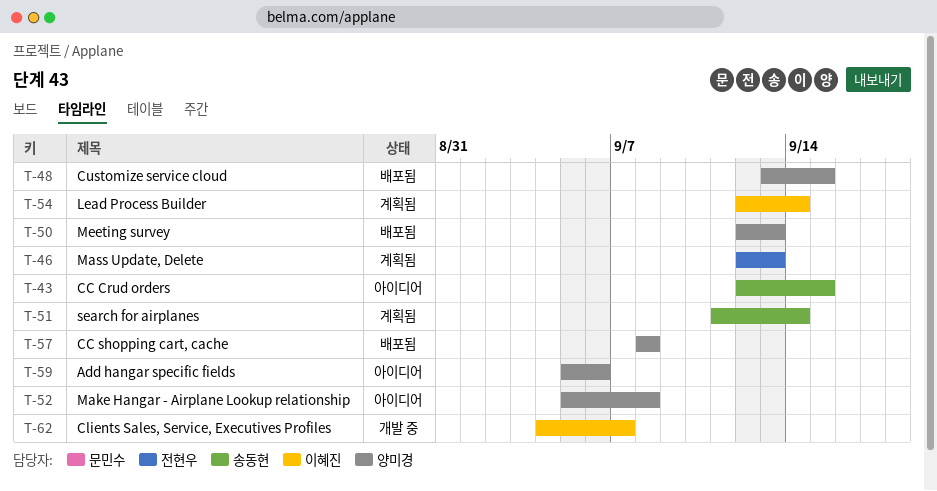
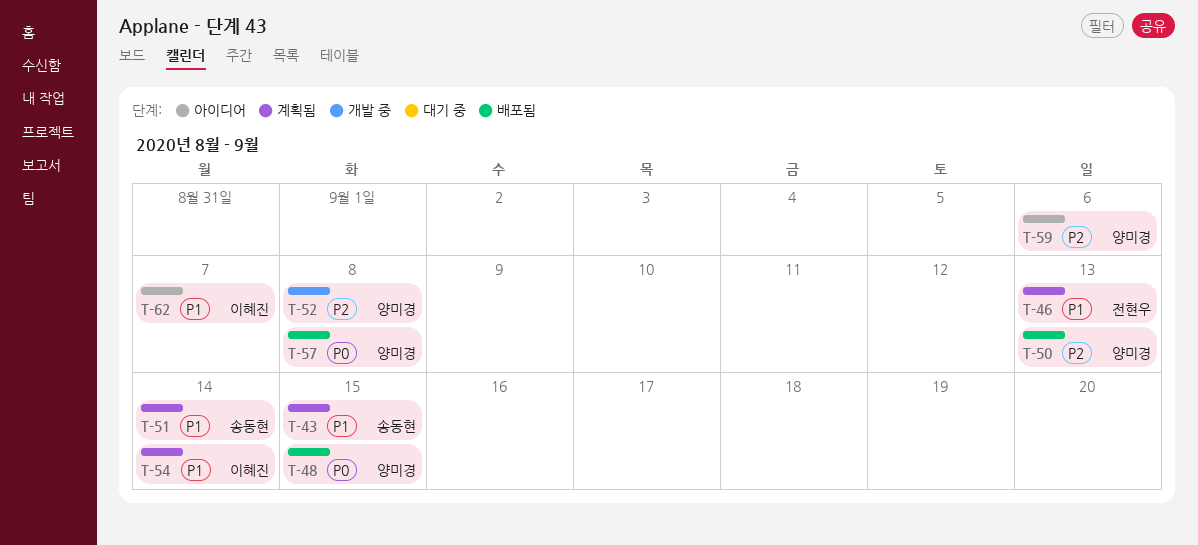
T-43, status: 아이디어 -> 계획됨
T-52, status: 아이디어 -> 개발 중
T-62, status: 개발 중 -> 아이디어

